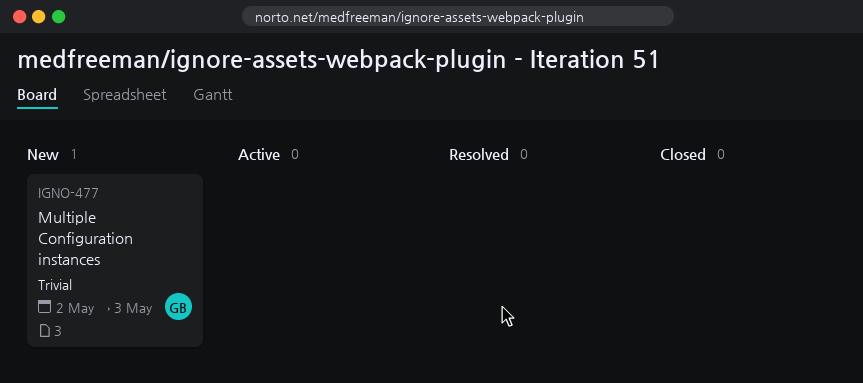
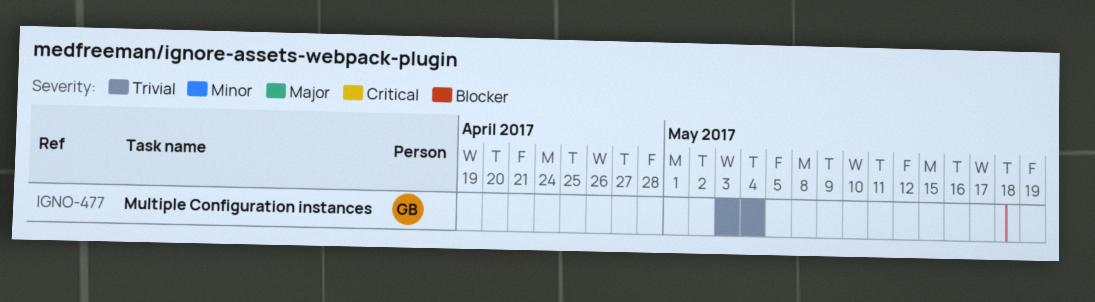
IGNO-477, start: May 2 -> May 3
IGNO-477, due: May 3 -> May 4

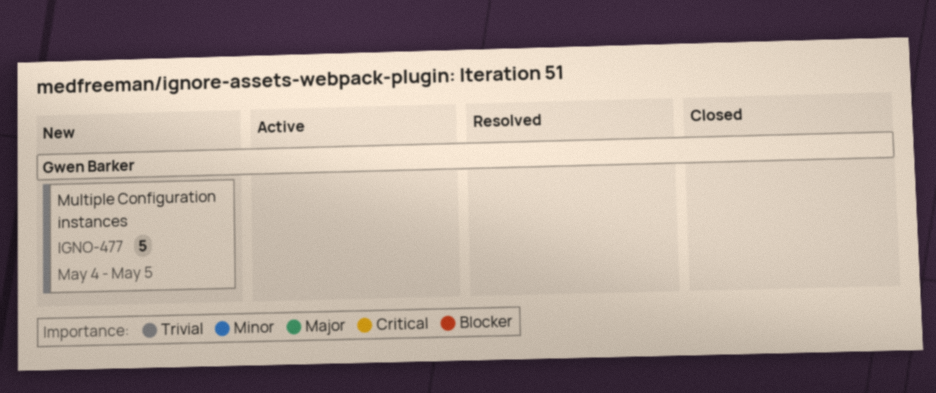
IGNO-477, start: May 3 -> May 4
IGNO-477, due: May 4 -> May 5

